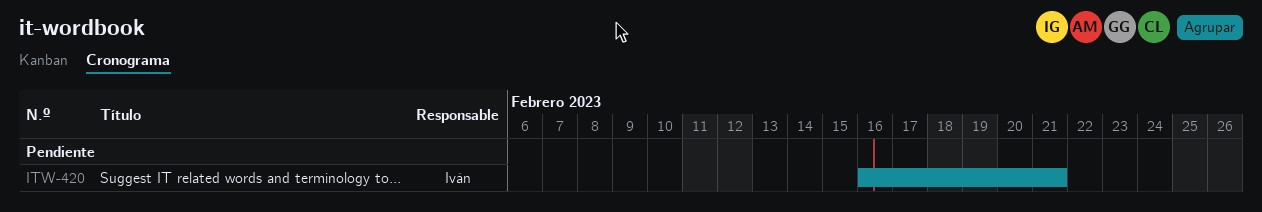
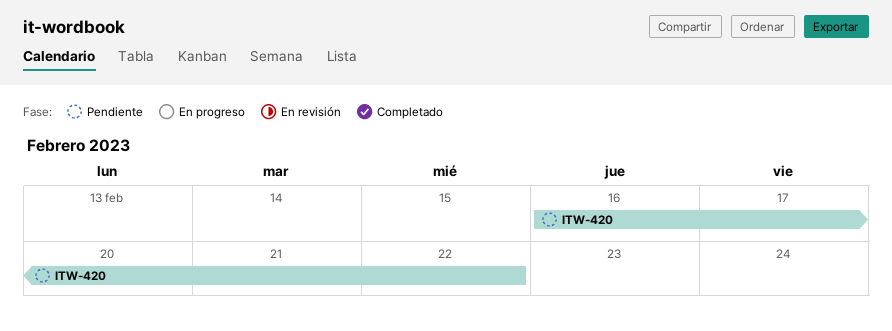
ITW-420, due: Feb 21 -> Feb 22

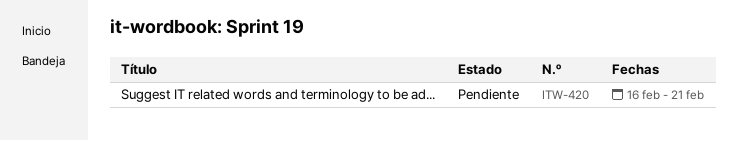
ITW-420, due: Feb 22 -> Feb 21

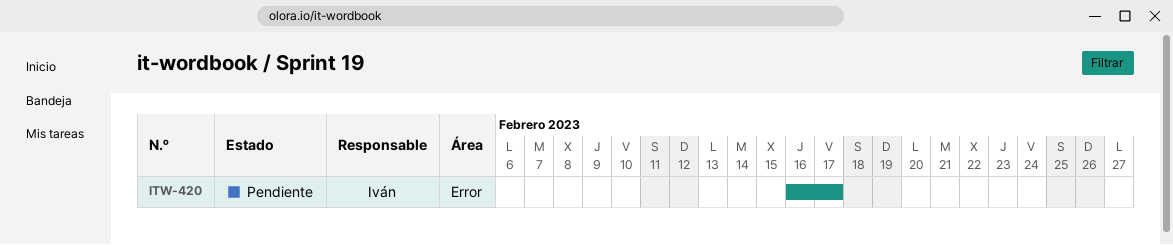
ITW-420, due: Feb 21 -> Feb 17

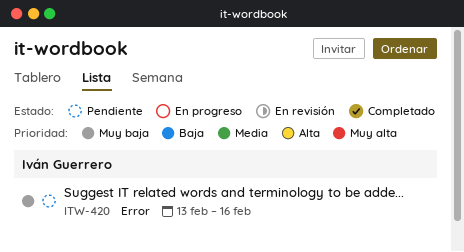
ITW-420, start: Feb 16 -> Feb 13
ITW-420, due: Feb 17 -> Feb 16

